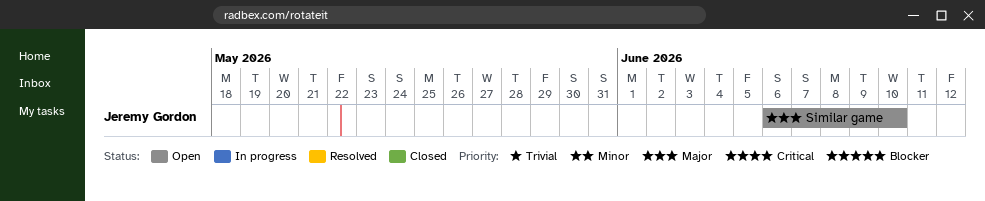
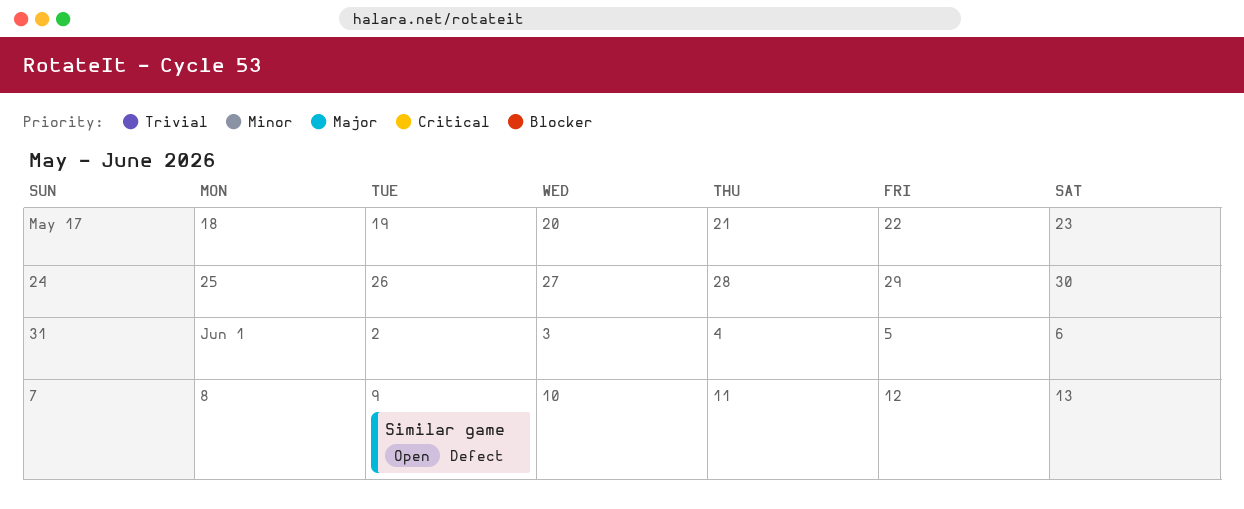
Similar game, due: Jun 10 -> Jun 9

